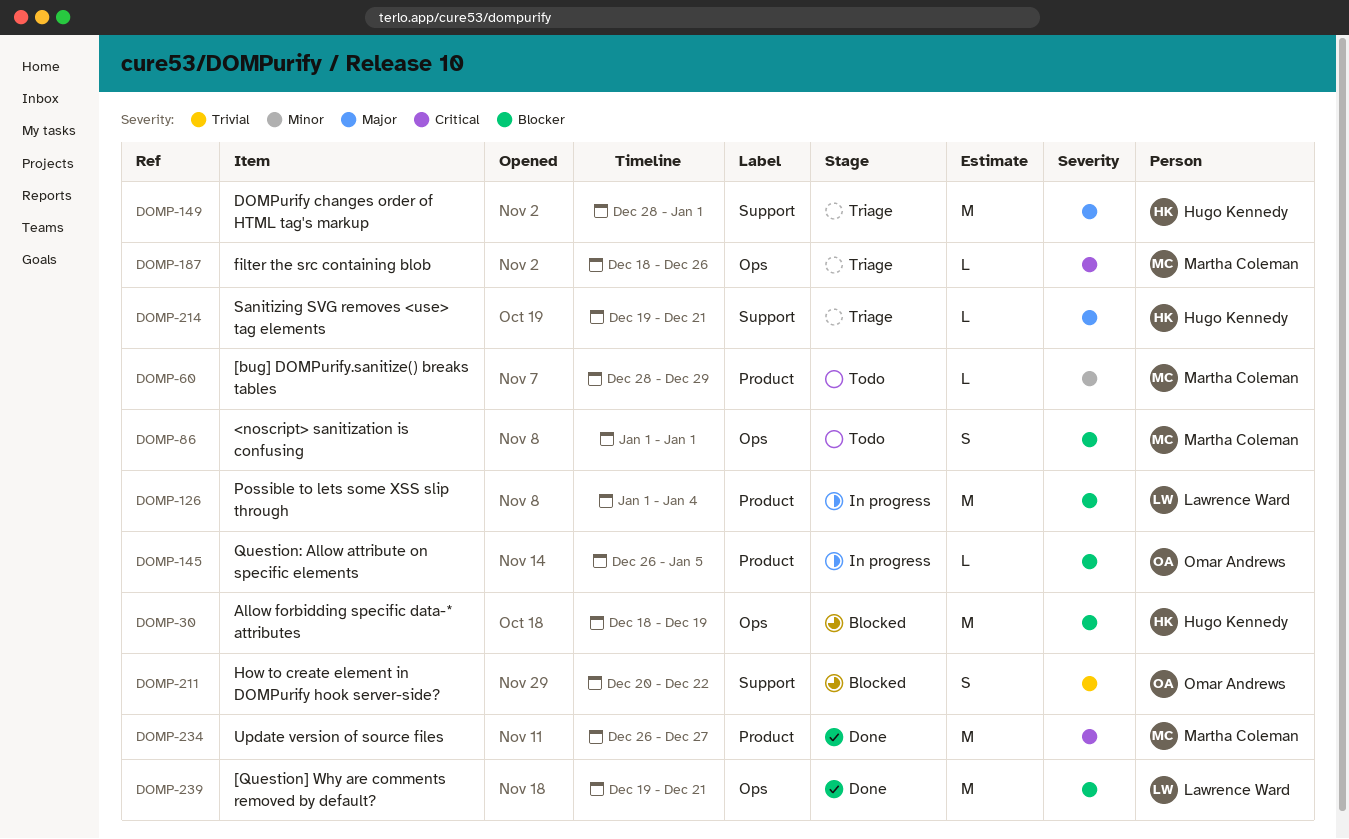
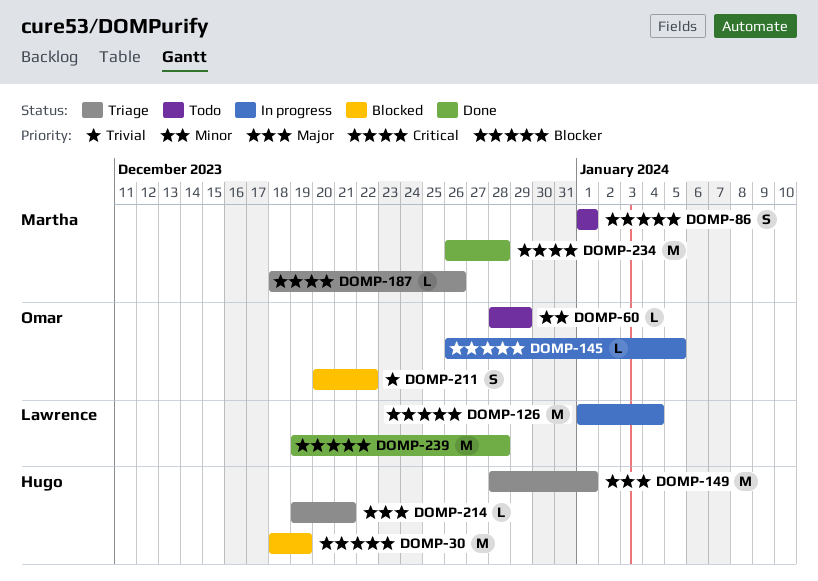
DOMP-60, owner: Martha Coleman -> Omar Andrews
DOMP-234, due: Dec 27 -> Dec 28
DOMP-239, due: Dec 21 -> Dec 28

